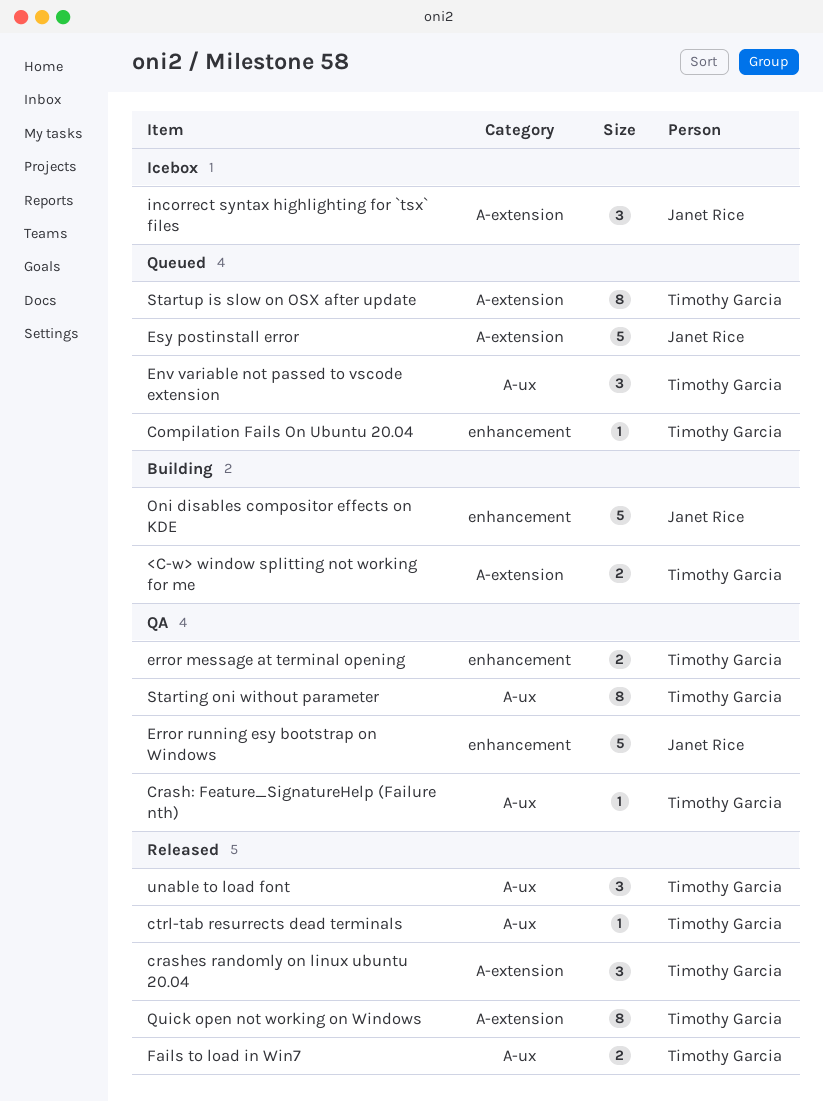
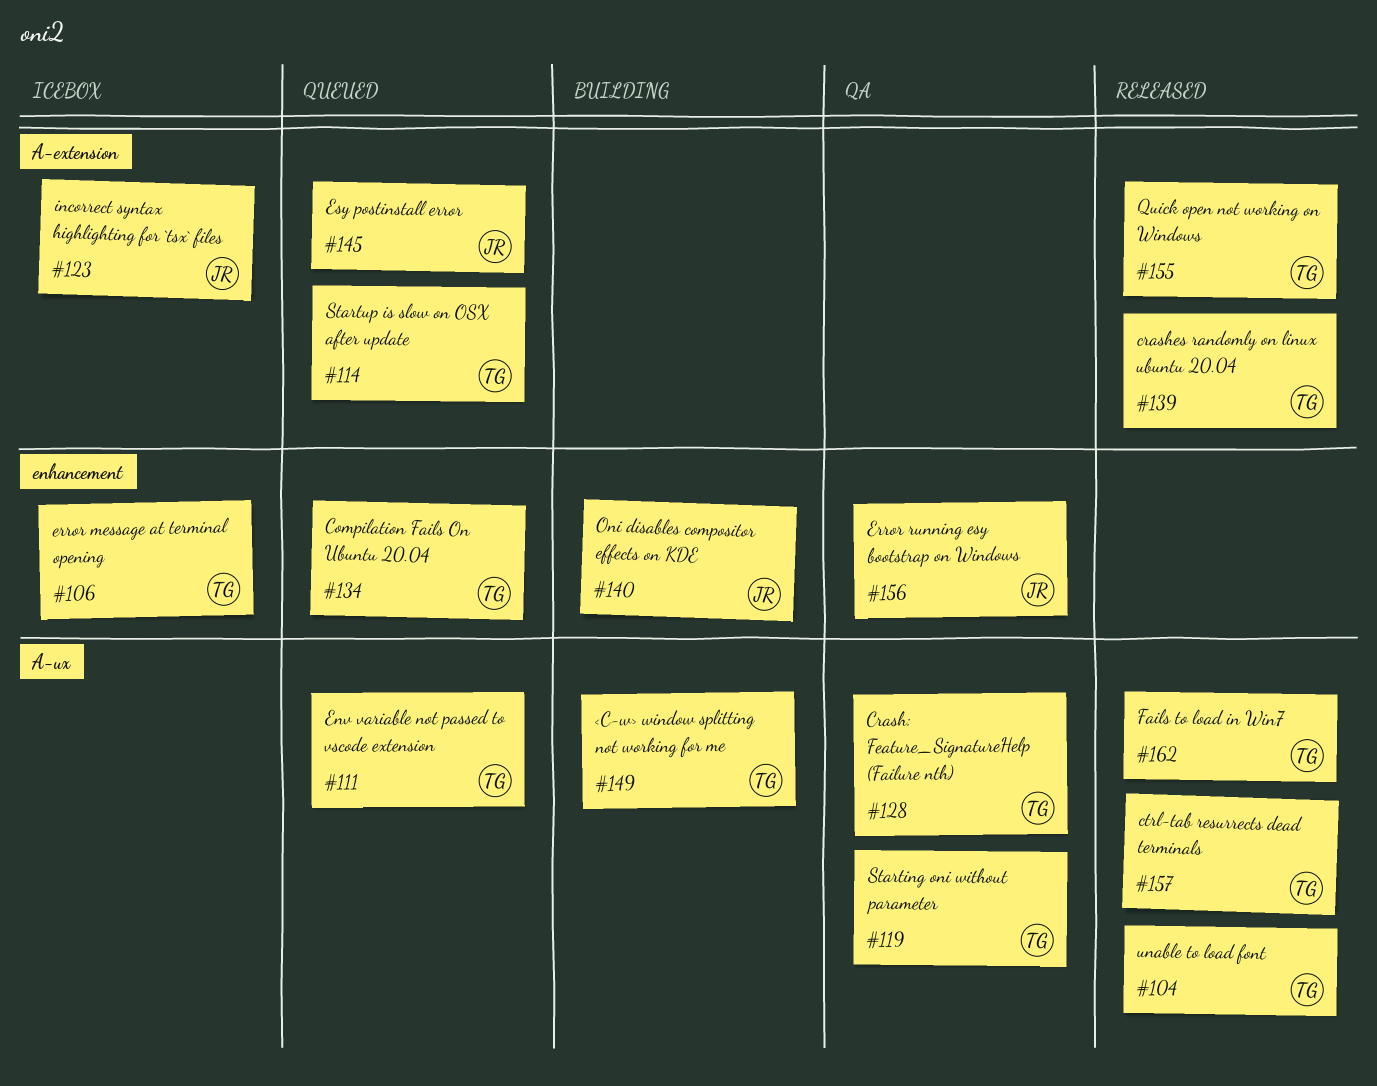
<C-w> window splitting not working for me, label: A-extension -> A-ux
error message at terminal opening, status: QA -> Icebox

